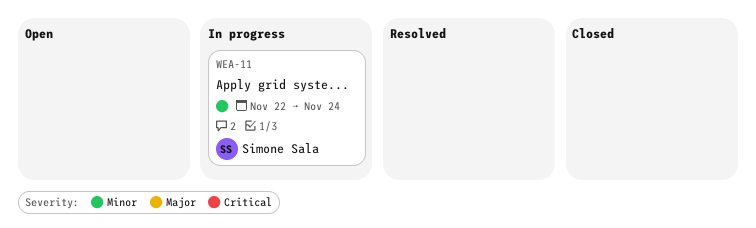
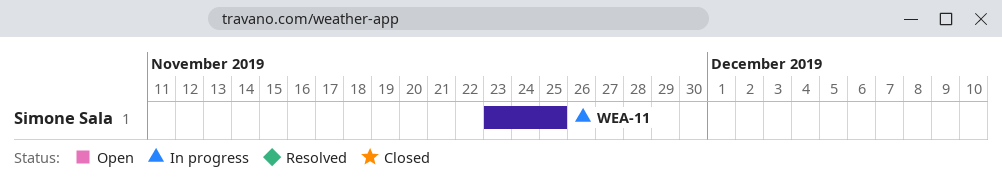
WEA-11, start: Nov 22 -> Nov 23
WEA-11, due: Nov 24 -> Nov 25

